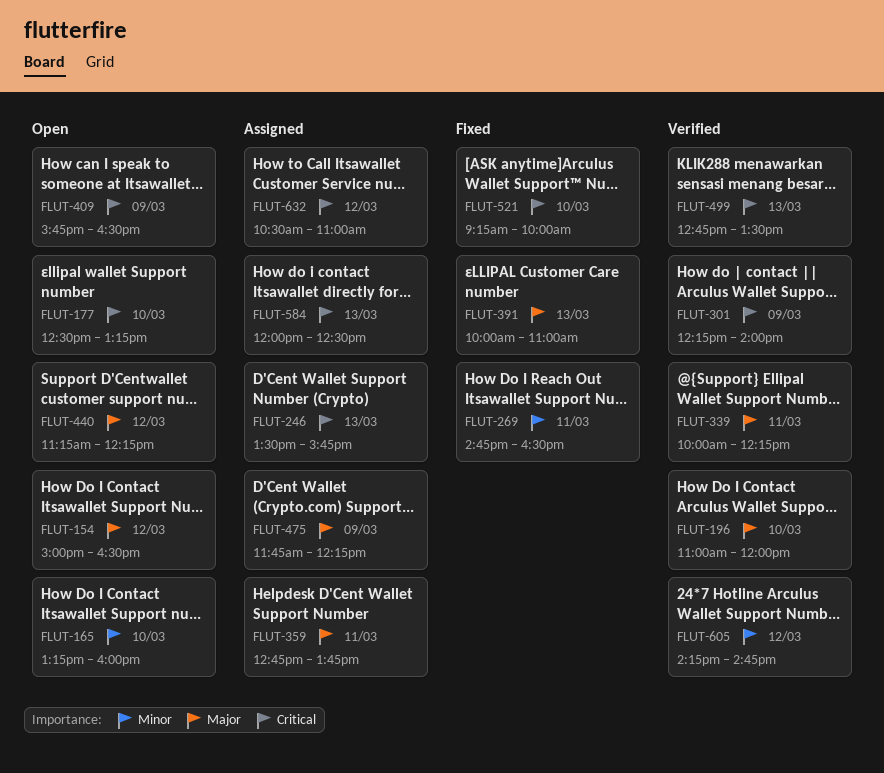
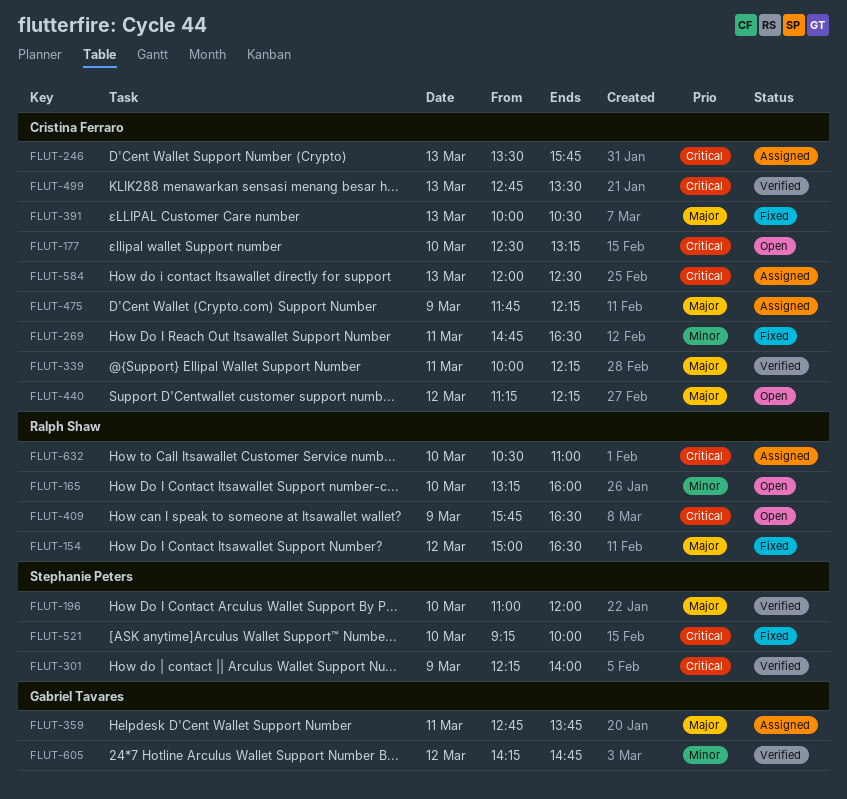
FLUT-154, status: Open -> Fixed
FLUT-391, ends: 11:00 -> 10:30
FLUT-632, day: Mar 12 -> Mar 10

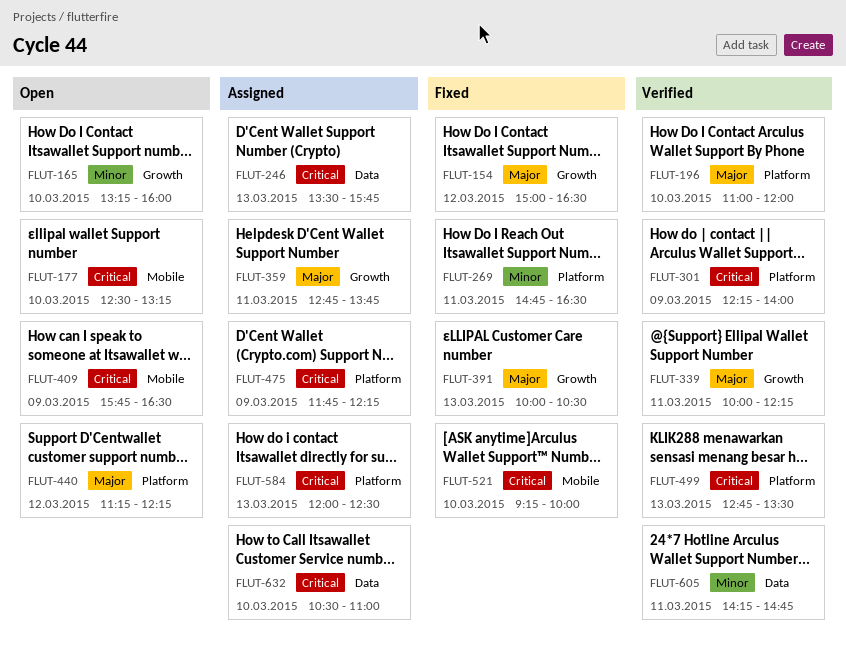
FLUT-475, priority: Major -> Critical
FLUT-605, day: Mar 12 -> Mar 11

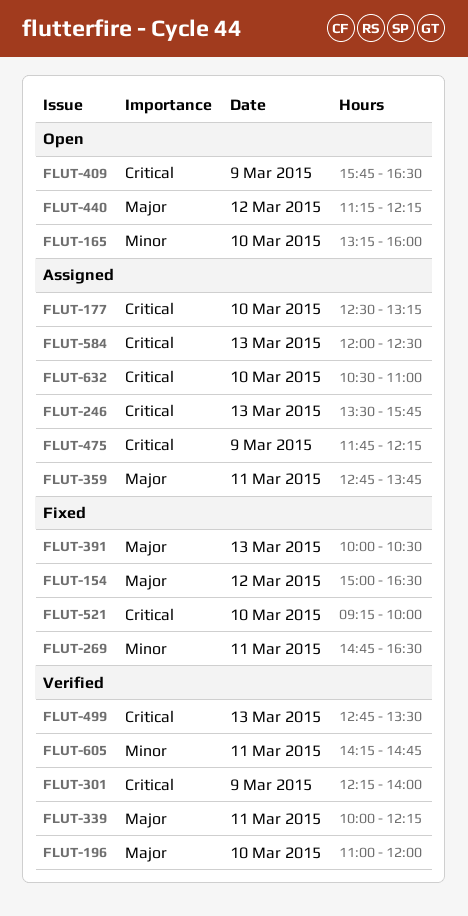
FLUT-177, status: Open -> Assigned

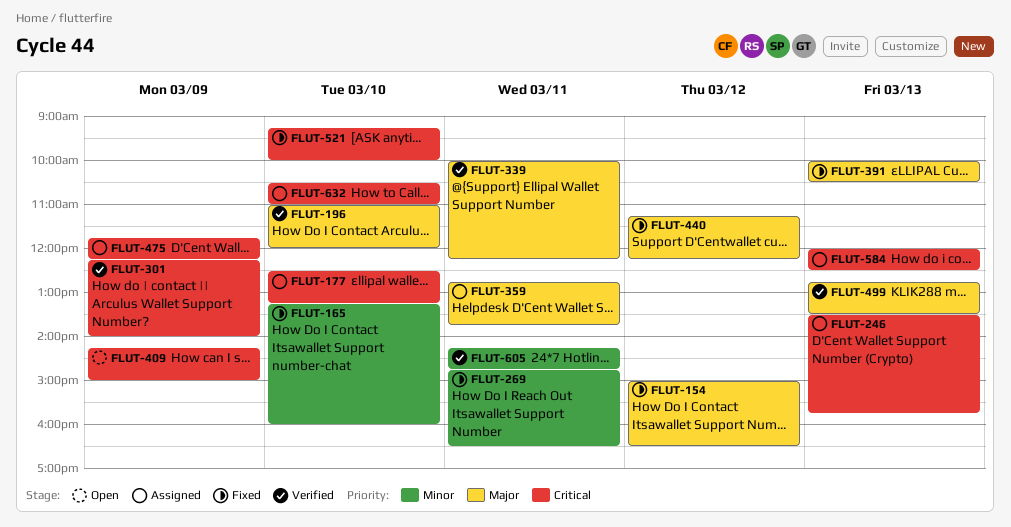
FLUT-165, status: Open -> Fixed
FLUT-409, begins: 15:45 -> 14:15
FLUT-409, ends: 16:30 -> 15:00
FLUT-440, status: Open -> Fixed
FLUT-499, priority: Critical -> Major

